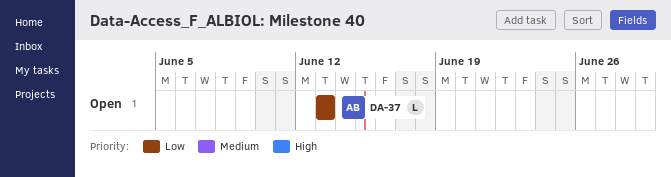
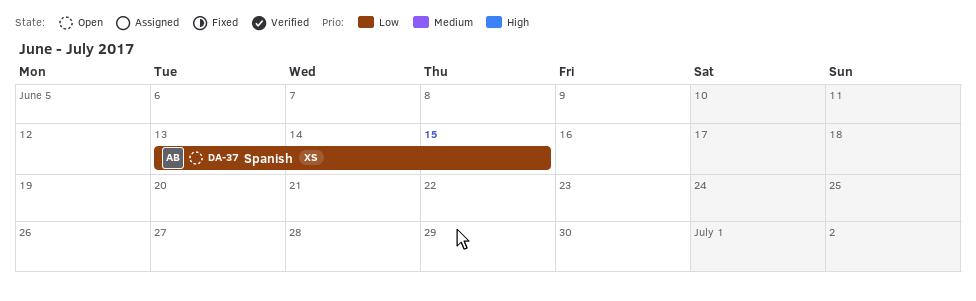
DA-37, estimate: L -> XS
DA-37, due: Jun 13 -> Jun 15

